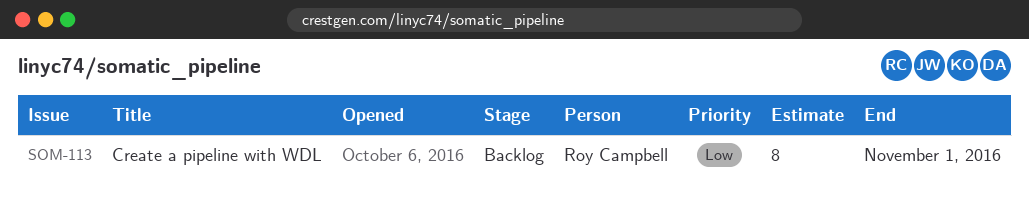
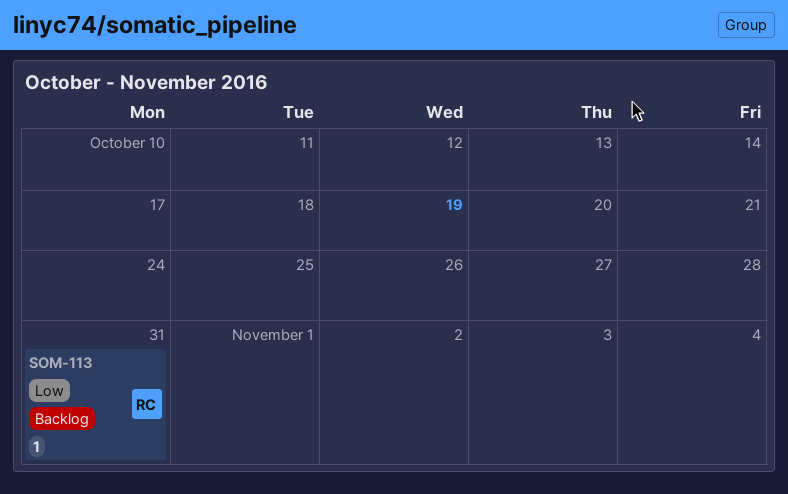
SOM-113, estimate: 8 -> 1
SOM-113, due: Nov 1 -> Oct 31

